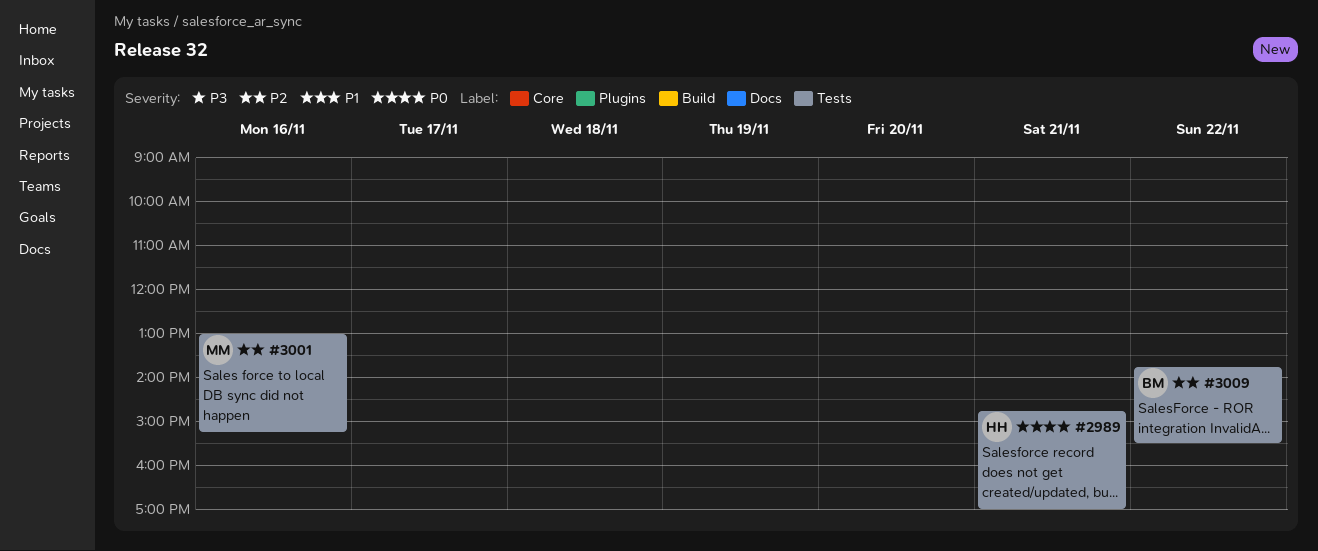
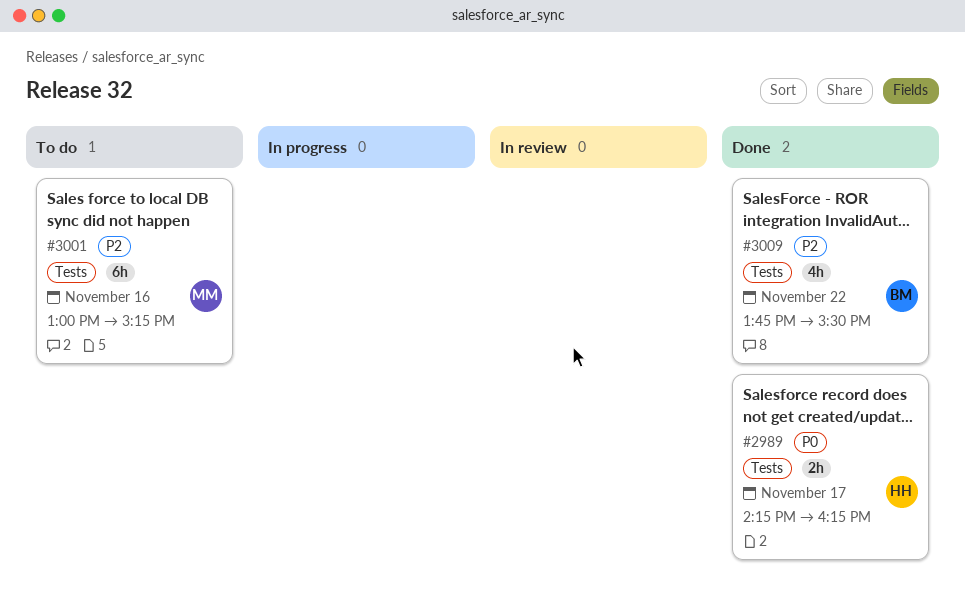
#2989, day: Nov 21 -> Nov 17
#2989, begins: 14:45 -> 14:15
#2989, ends: 17:00 -> 16:15

